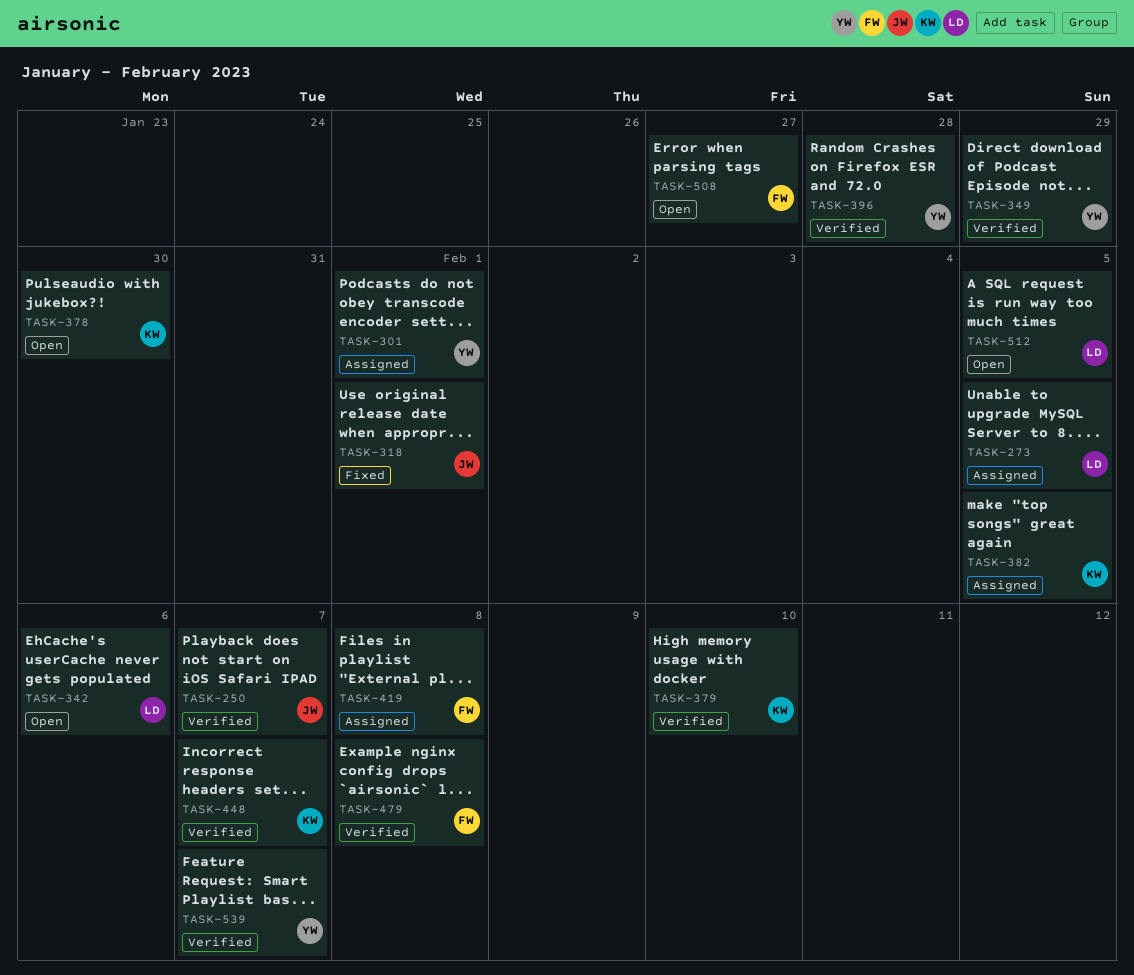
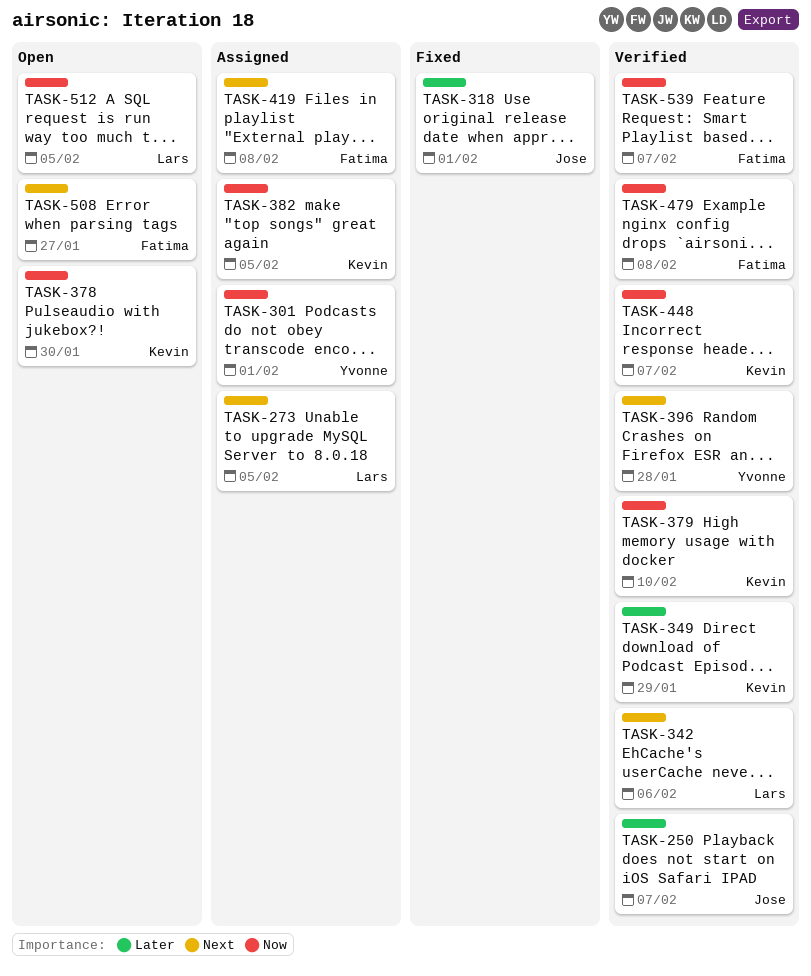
TASK-342, status: Open -> Verified
TASK-349, owner: Yvonne -> Kevin
TASK-539, owner: Yvonne -> Fatima

